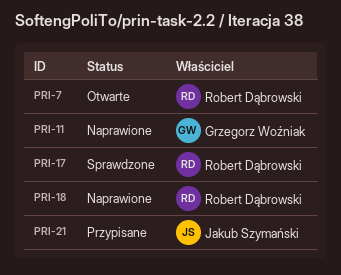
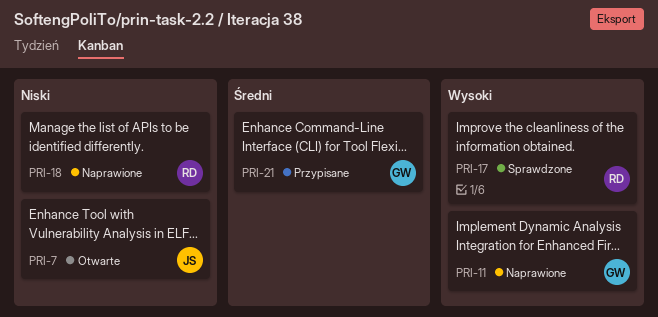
PRI-7, owner: Robert Dąbrowski -> Jakub Szymański
PRI-21, owner: Jakub Szymański -> Grzegorz Woźniak

